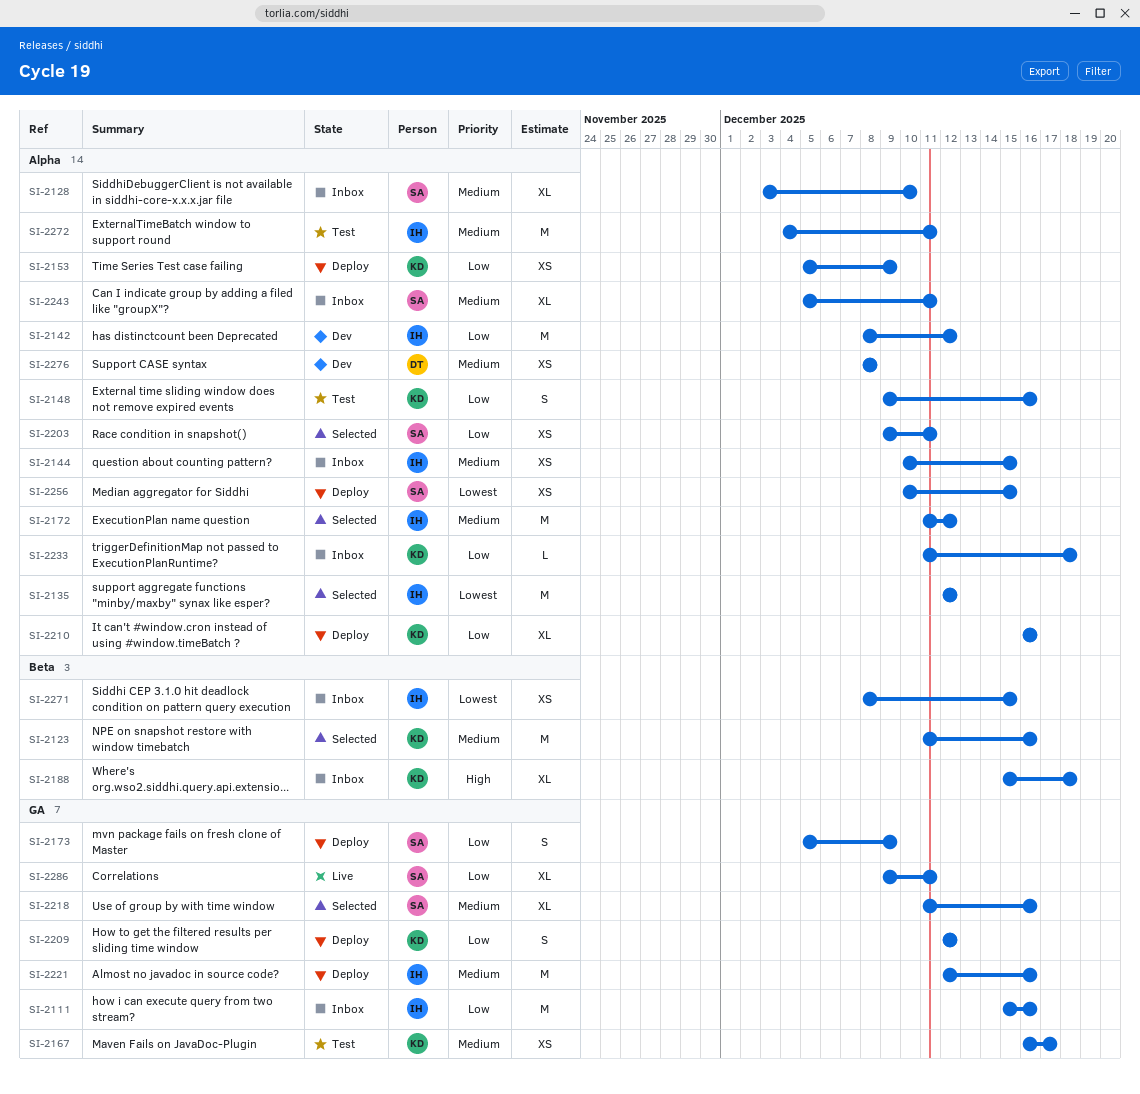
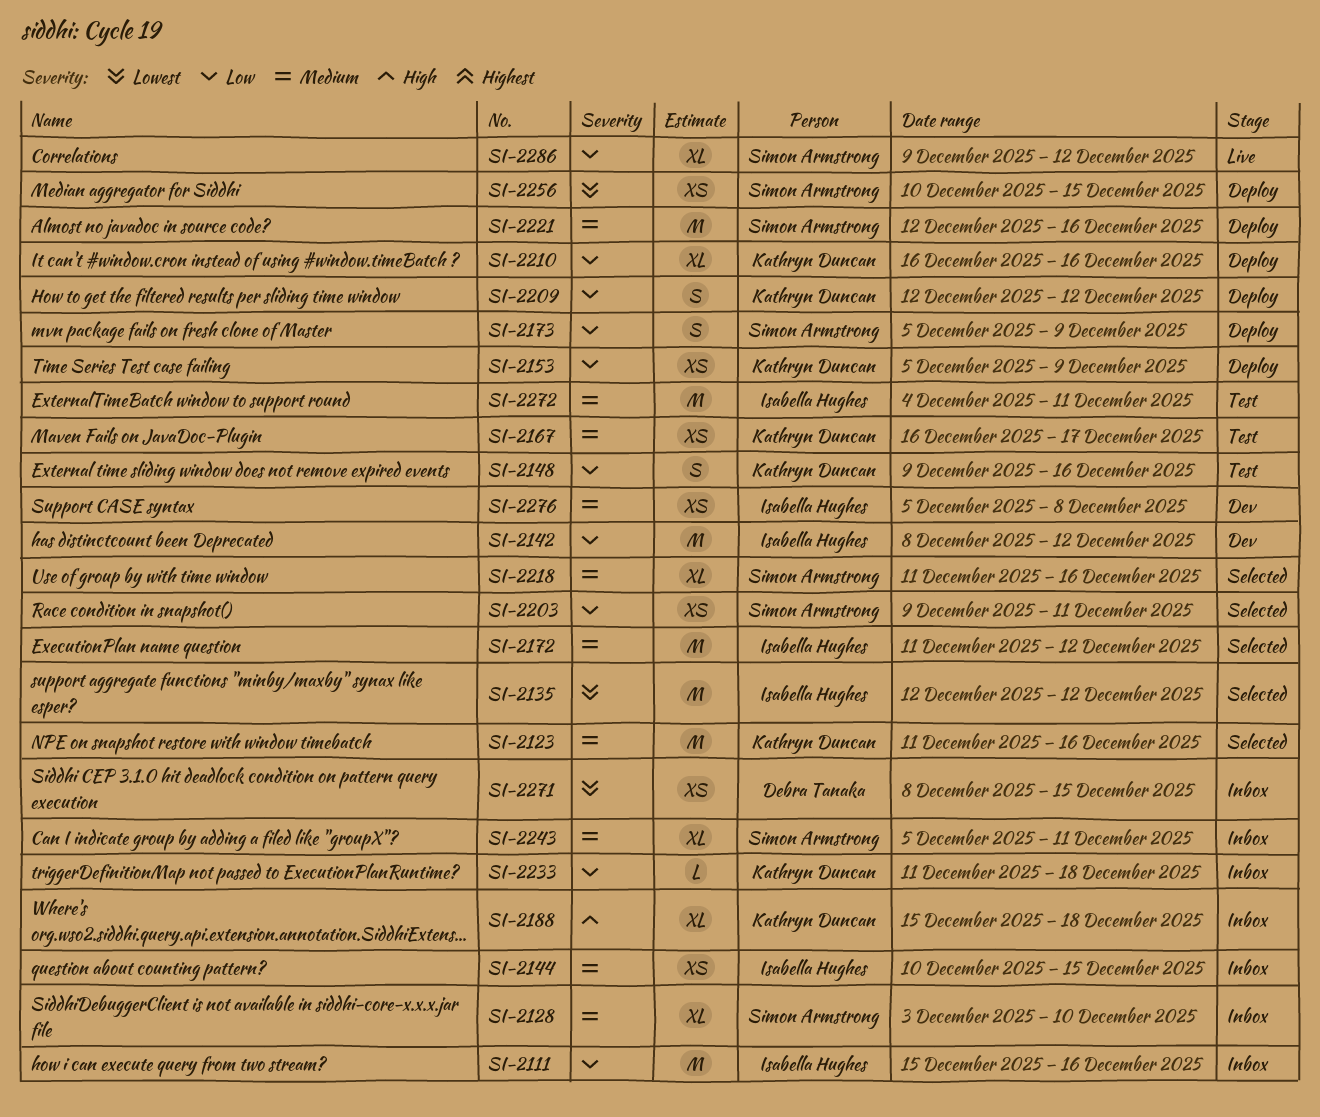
SI-2221, owner: Isabella Hughes -> Simon Armstrong
SI-2271, owner: Isabella Hughes -> Debra Tanaka
SI-2276, owner: Debra Tanaka -> Isabella Hughes
SI-2276, start: Dec 8 -> Dec 5
SI-2286, due: Dec 11 -> Dec 12

